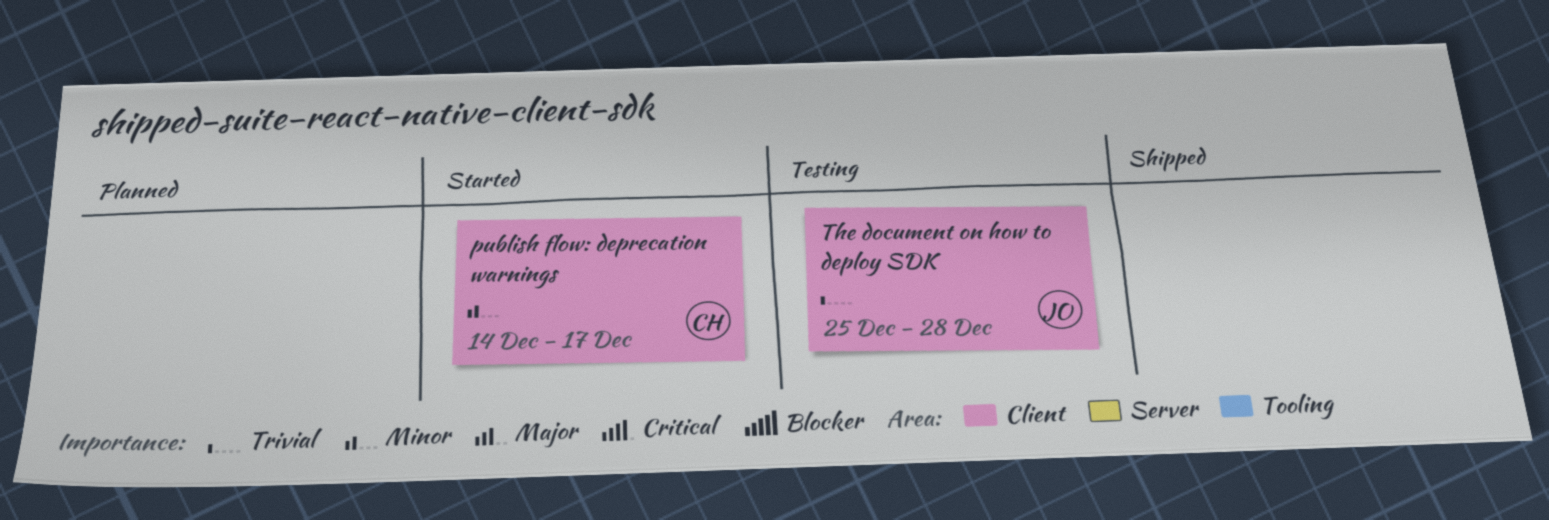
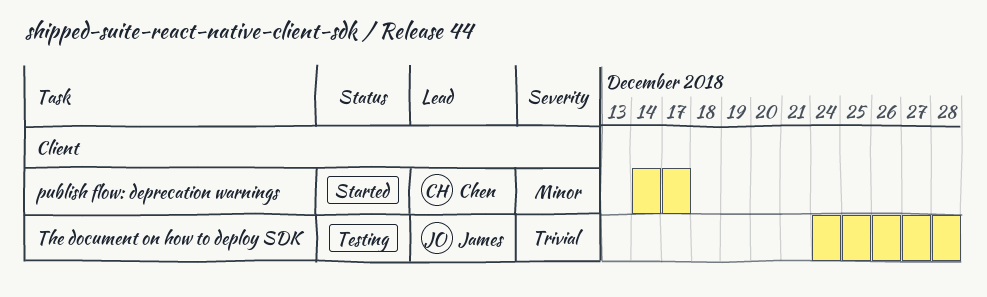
The document on how to deploy SDK, start: Dec 25 -> Dec 24

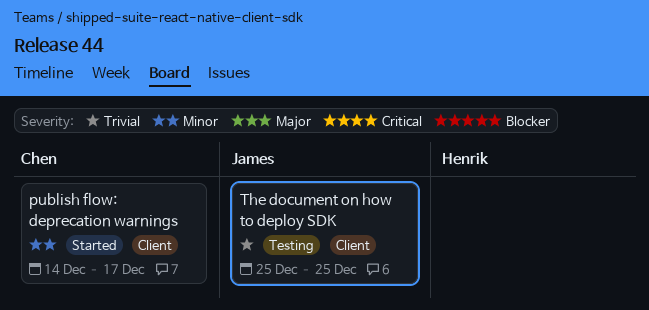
The document on how to deploy SDK, start: Dec 24 -> Dec 25
The document on how to deploy SDK, due: Dec 28 -> Dec 25

